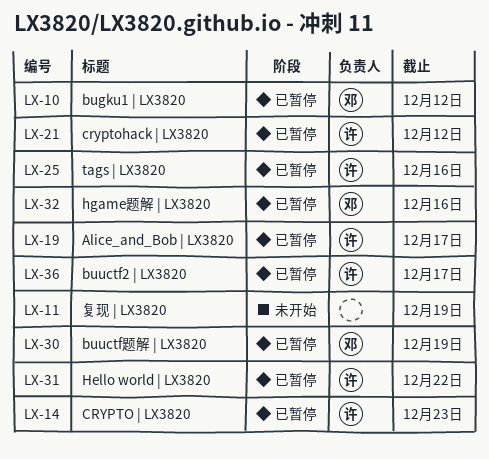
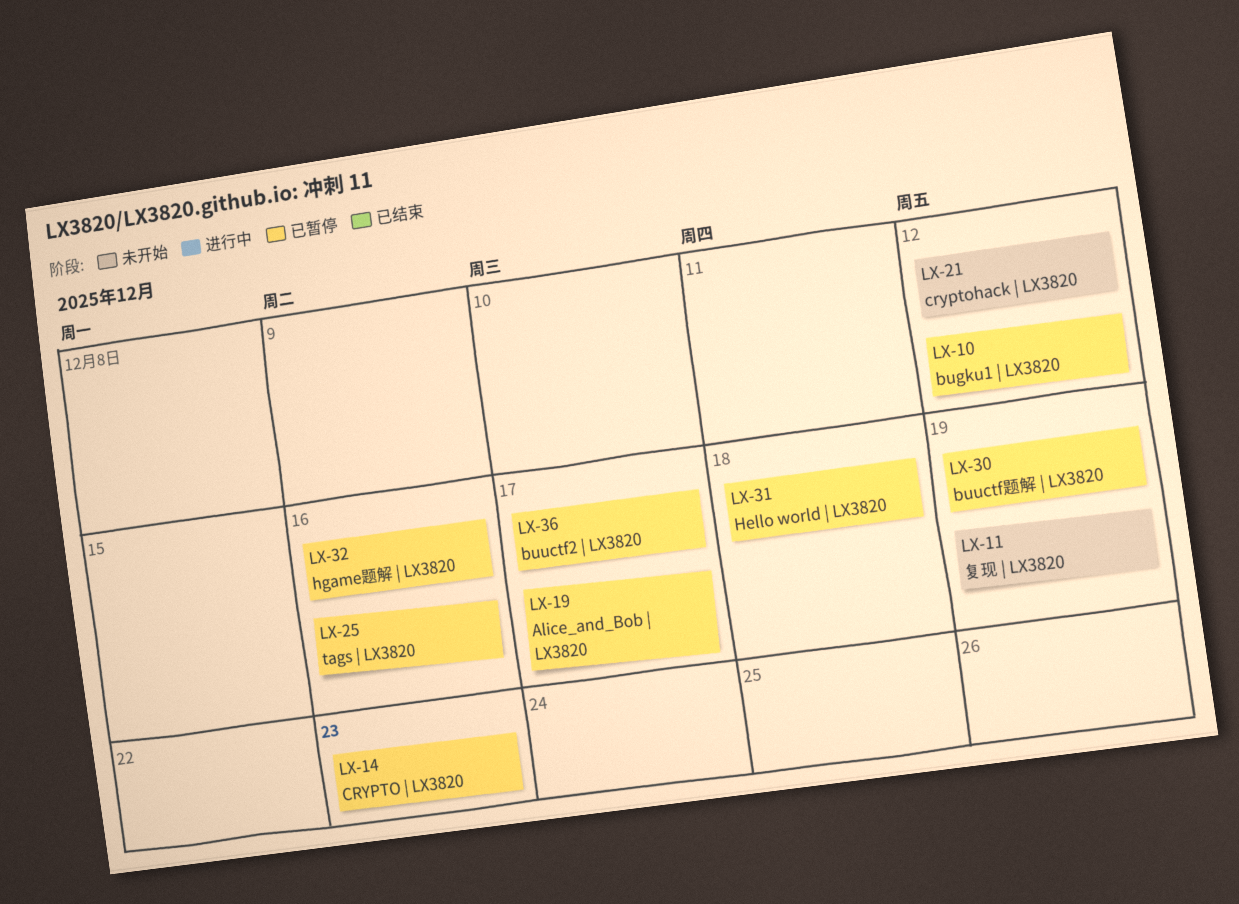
LX-21, status: 已暂停 -> 未开始
LX-31, due: Dec 22 -> Dec 18

